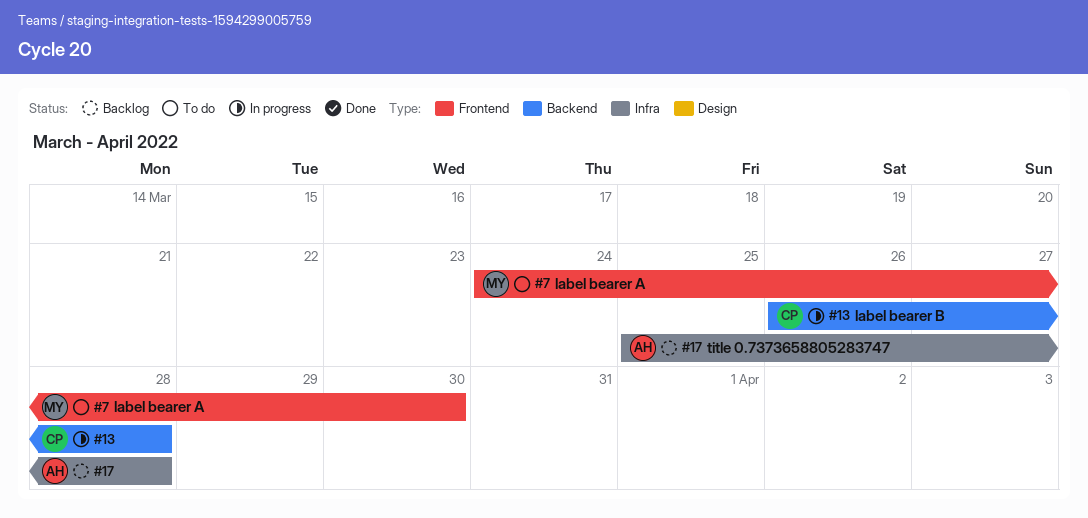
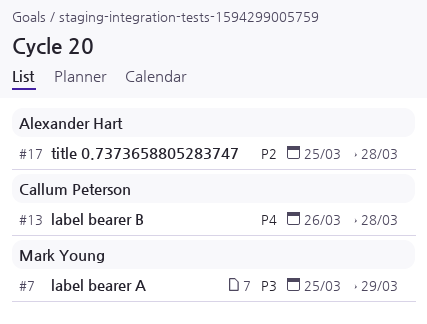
#7, start: Mar 24 -> Mar 25
#7, due: Mar 30 -> Mar 29

